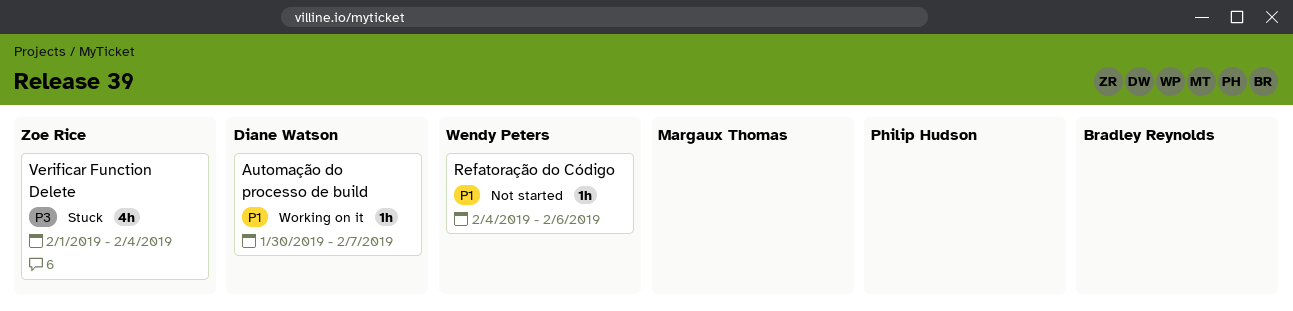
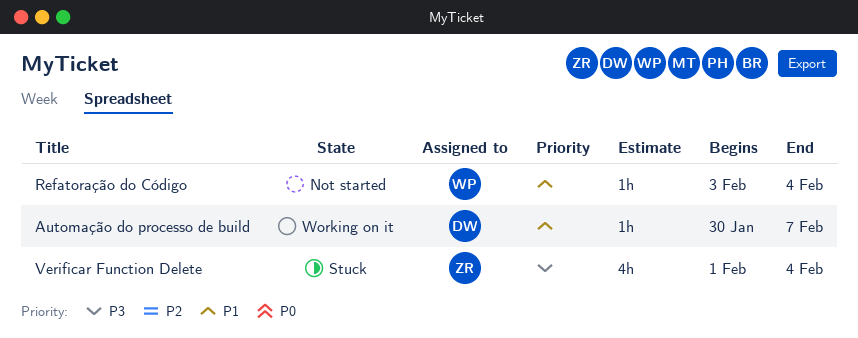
Refatoração do Código, start: Feb 4 -> Feb 3
Refatoração do Código, due: Feb 6 -> Feb 4

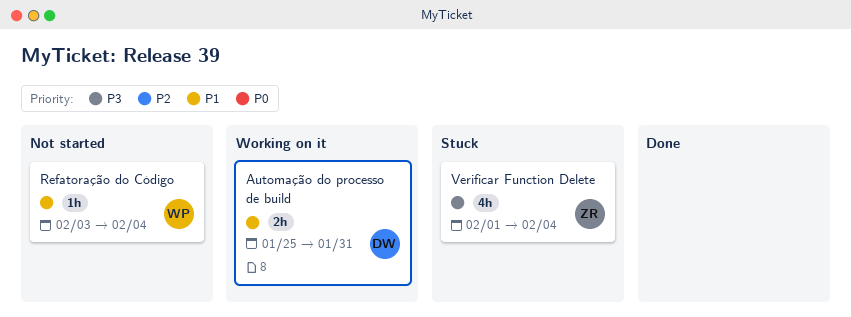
Automação do processo de build, estimate: 1h -> 2h
Automação do processo de build, start: Jan 30 -> Jan 25
Automação do processo de build, due: Feb 7 -> Jan 31

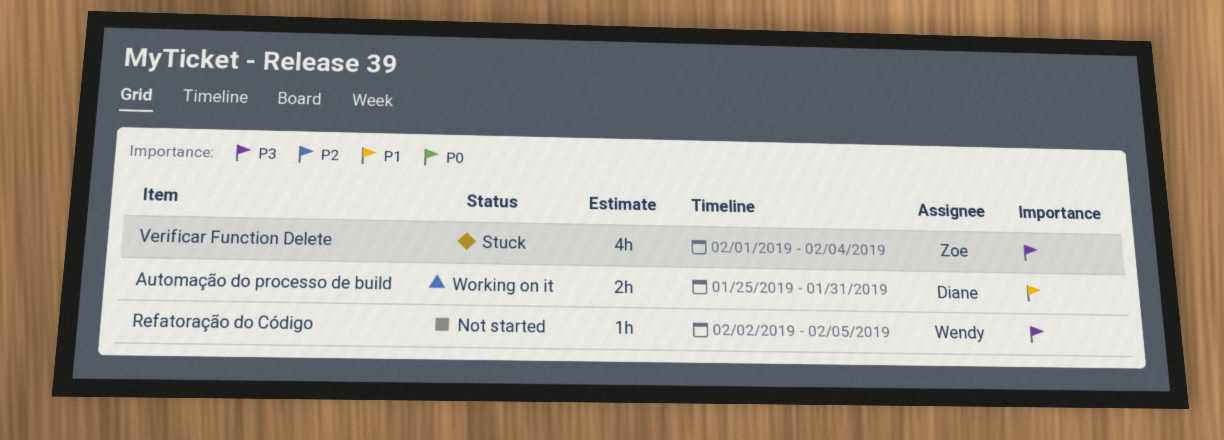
Refatoração do Código, priority: P1 -> P3
Refatoração do Código, start: Feb 3 -> Feb 2
Refatoração do Código, due: Feb 4 -> Feb 5

